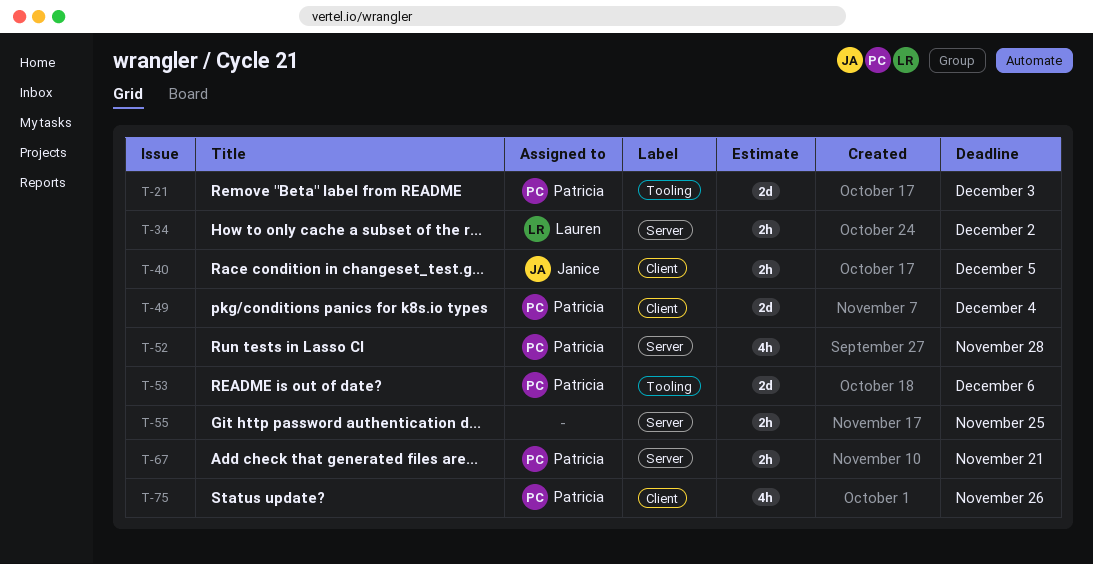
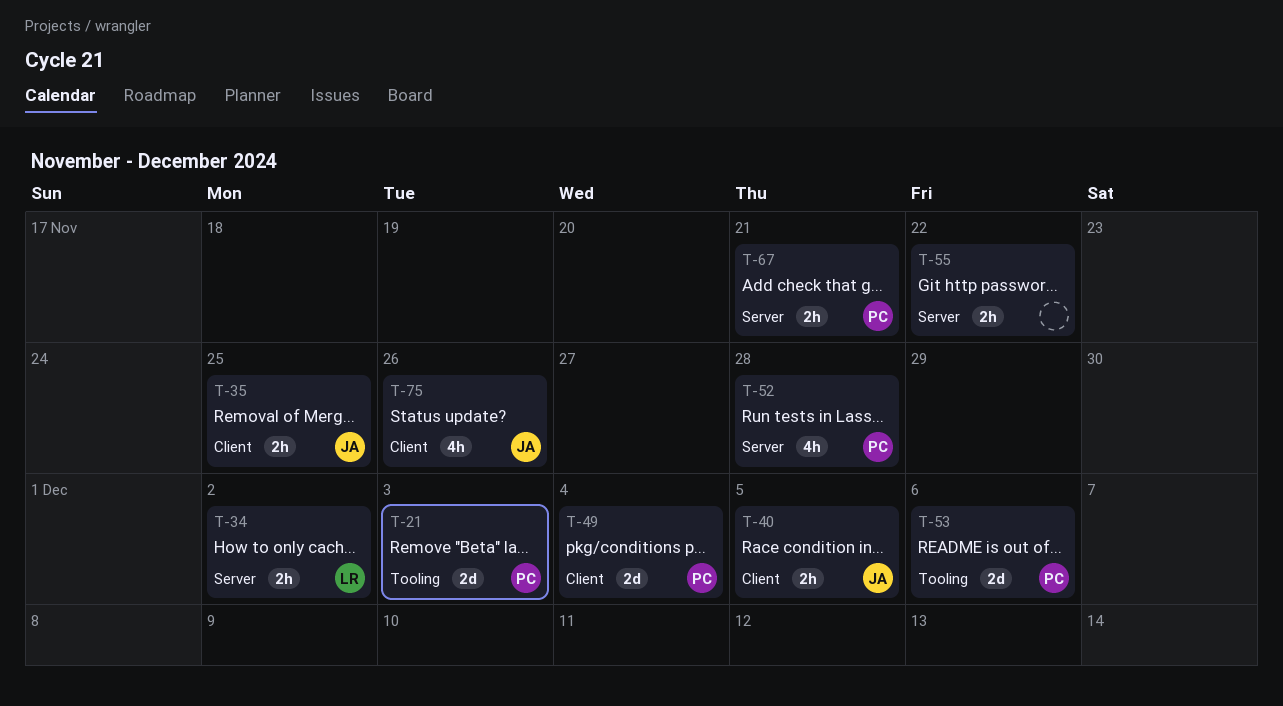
T-35: none -> present
T-55, due: Nov 25 -> Nov 22
T-75, owner: Patricia -> Janice

